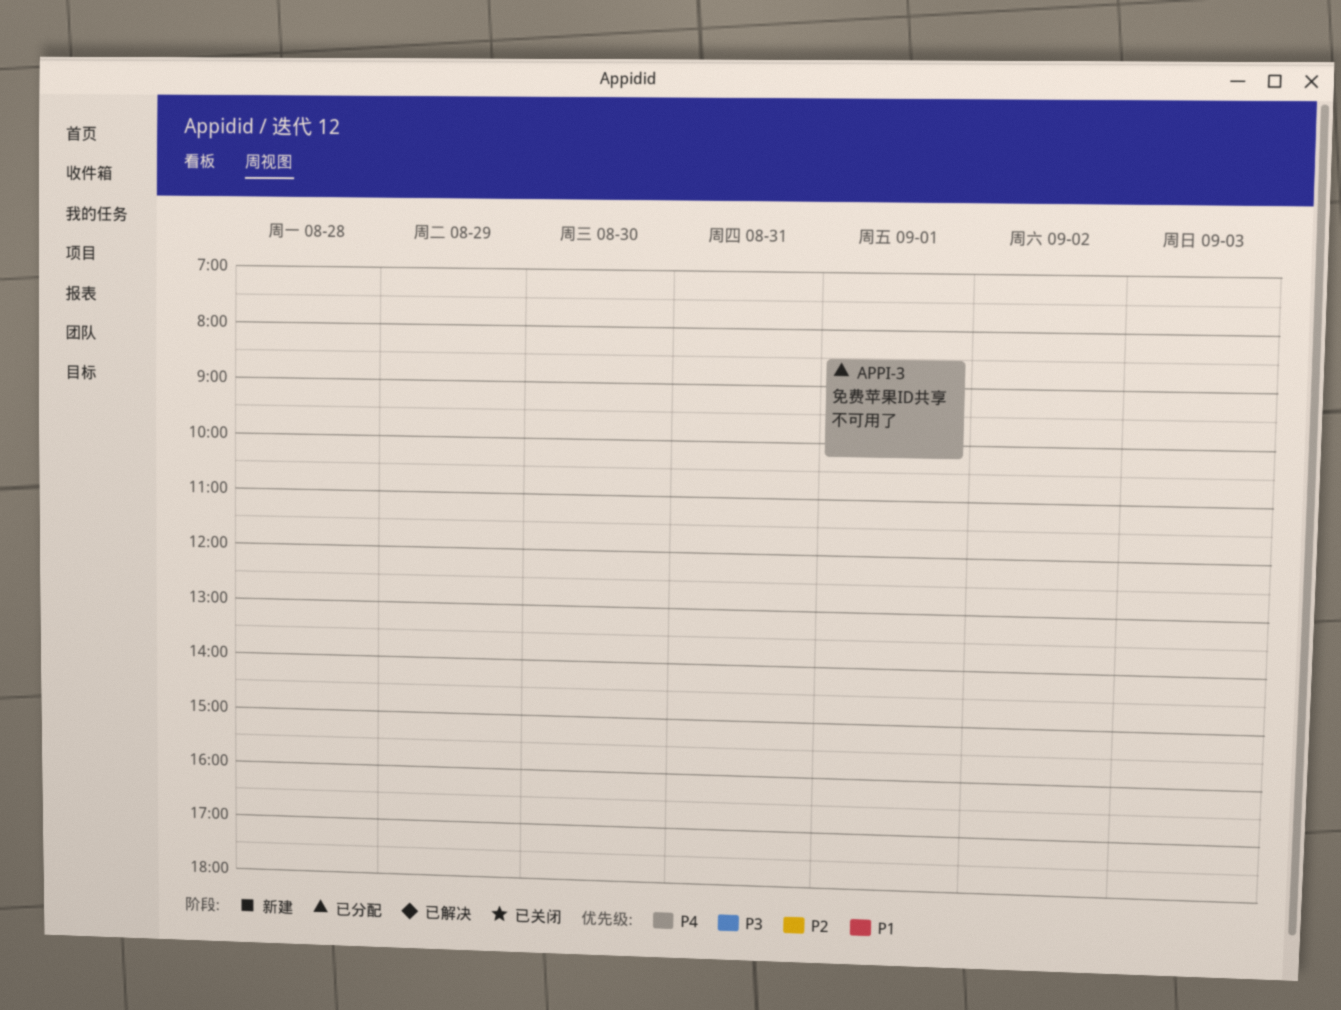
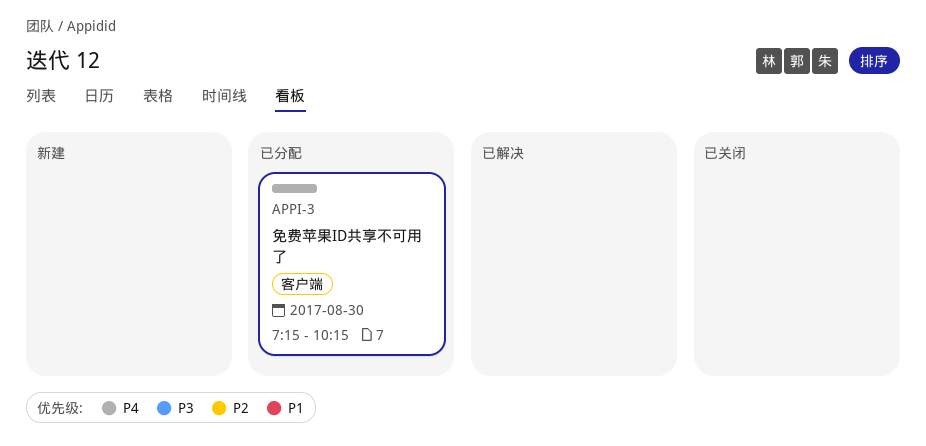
APPI-3, day: Sep 1 -> Aug 30
APPI-3, begins: 08:30 -> 07:15

